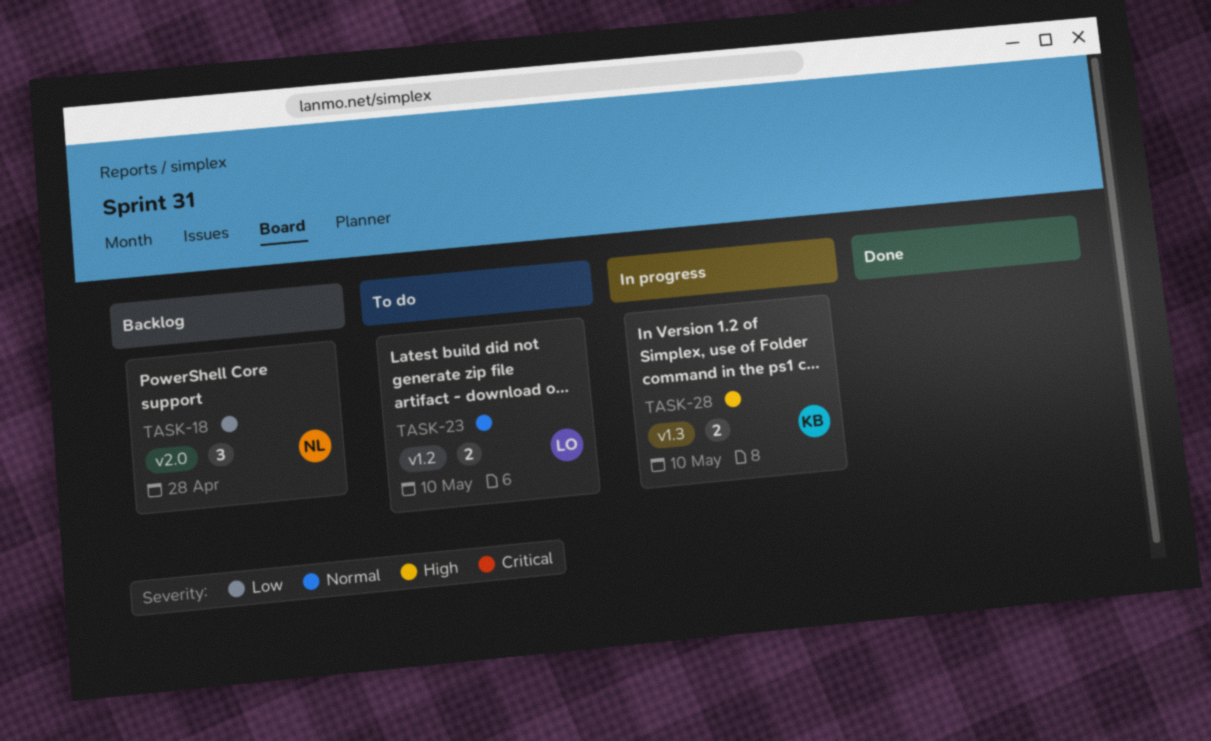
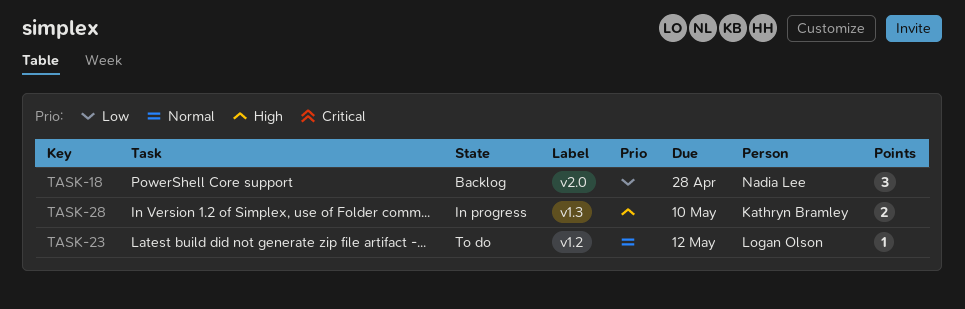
TASK-23, estimate: 2 -> 1
TASK-23, due: May 10 -> May 12

